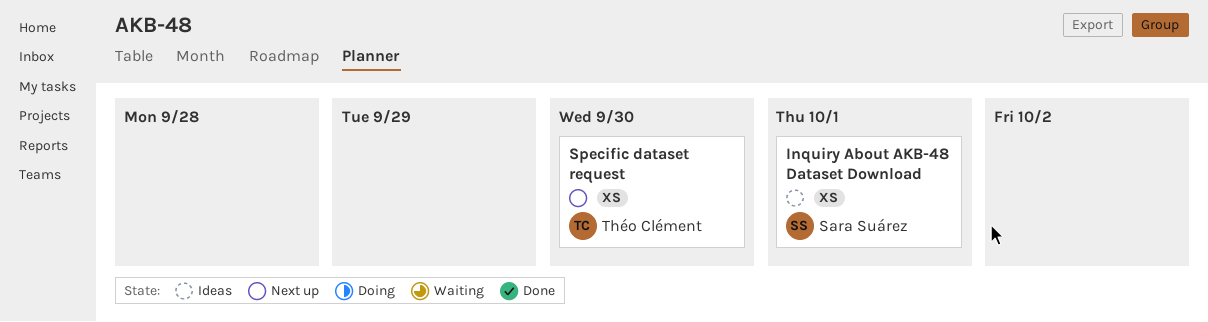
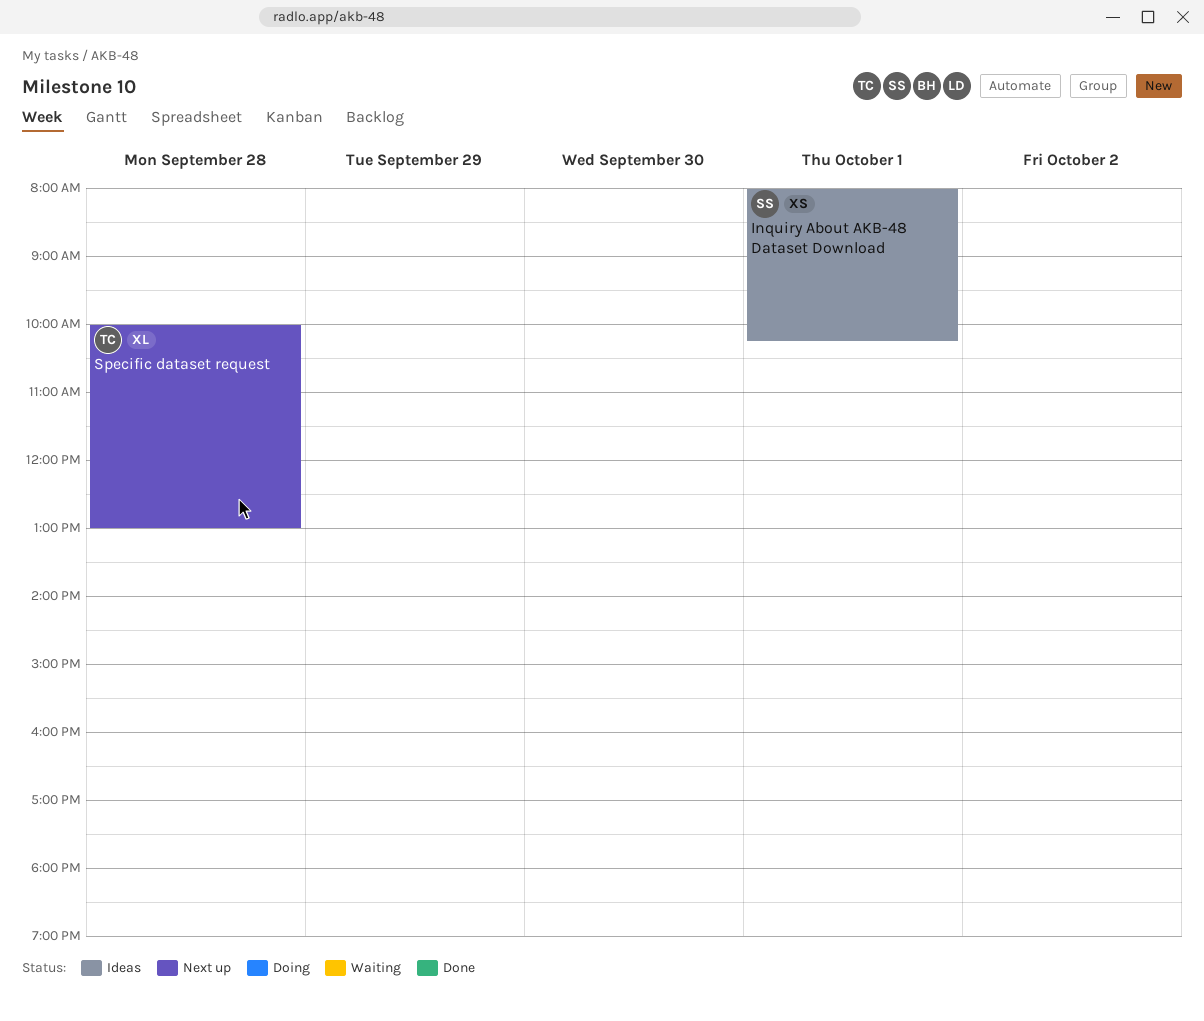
Specific dataset request, estimate: XS -> XL
Specific dataset request, day: Sep 30 -> Sep 28

